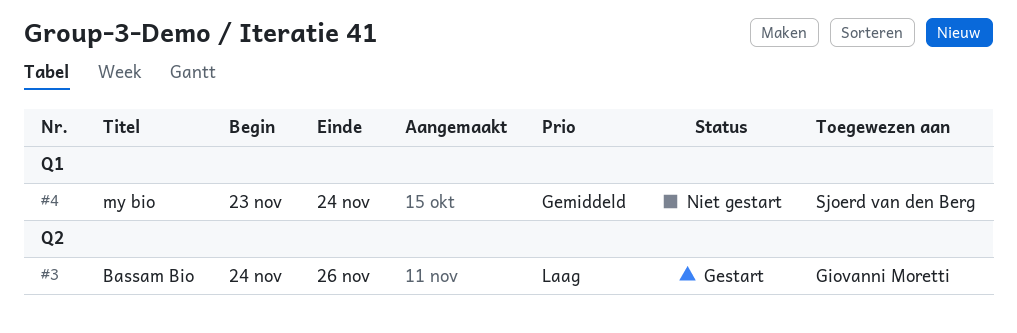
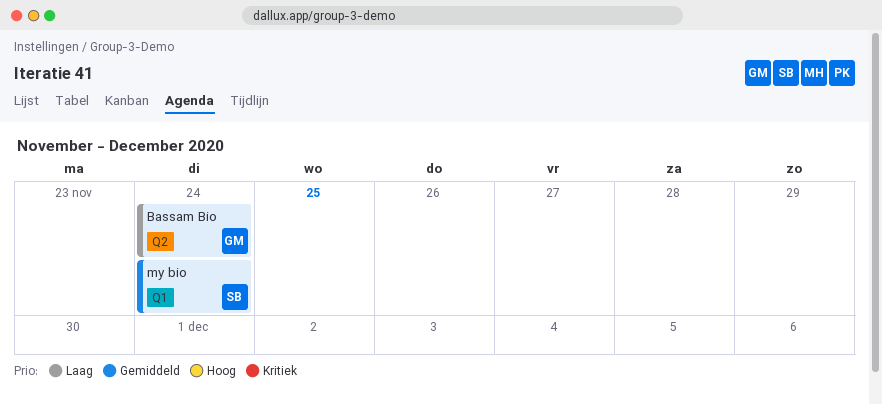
Bassam Bio, due: Nov 26 -> Nov 24

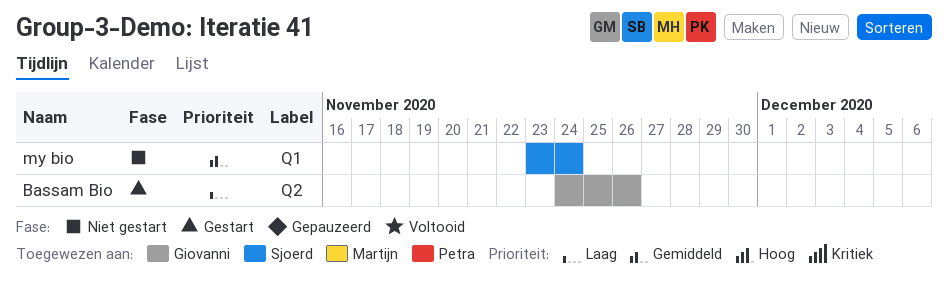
Bassam Bio, due: Nov 24 -> Nov 26

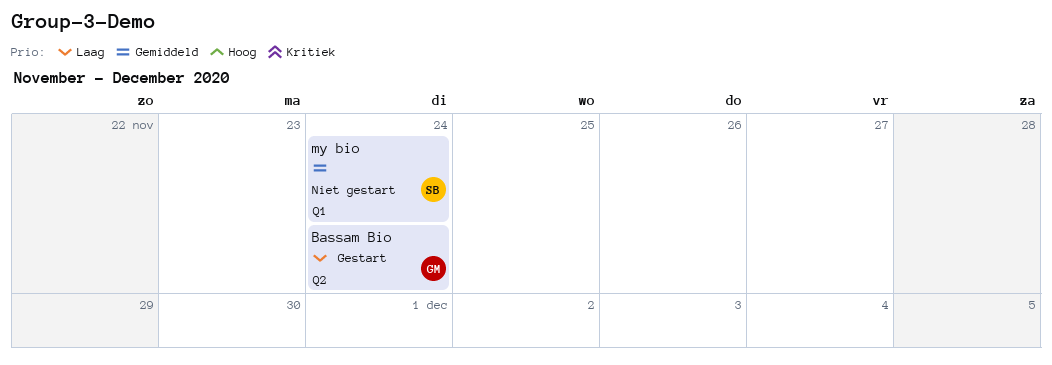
Bassam Bio, due: Nov 26 -> Nov 24

